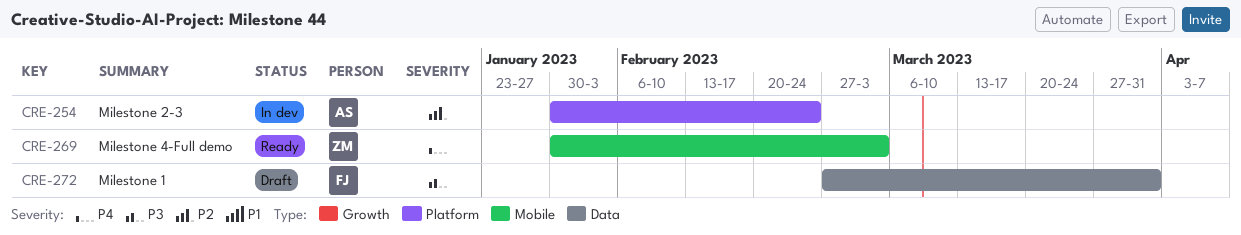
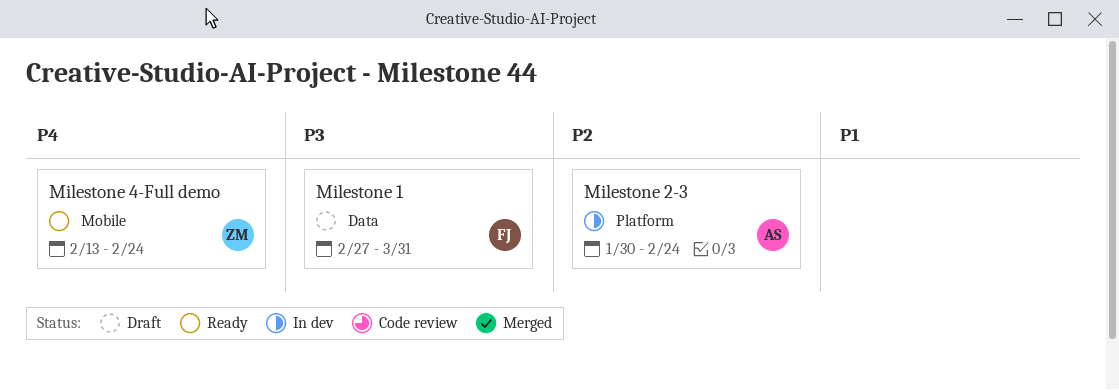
Milestone 4-Full demo, start: Jan 30 -> Feb 13
Milestone 4-Full demo, due: Mar 3 -> Feb 24

